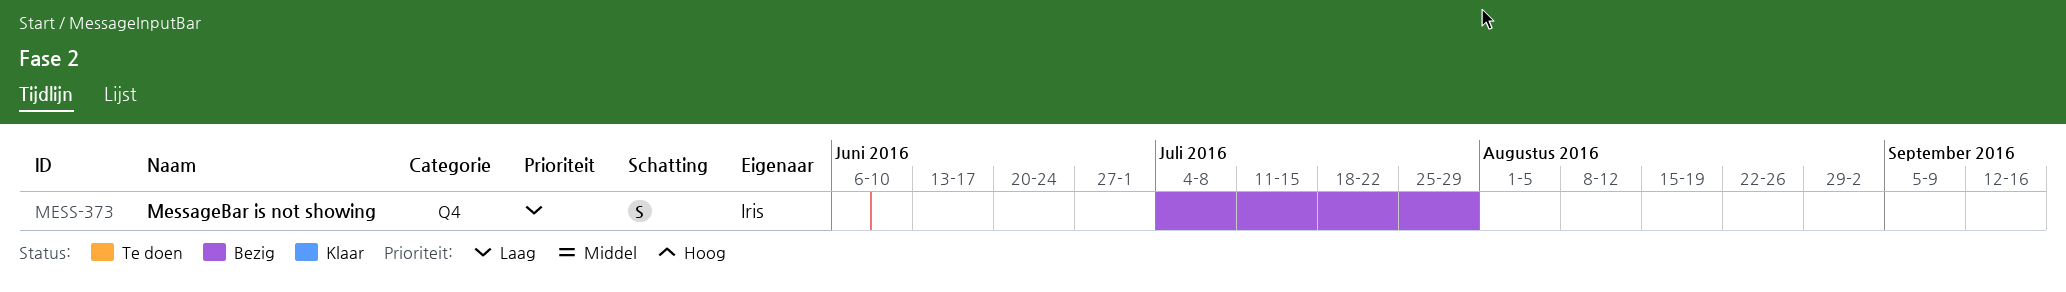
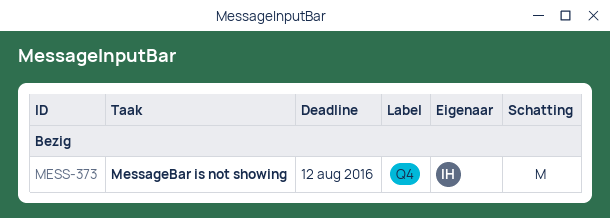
MESS-373, estimate: S -> M
MESS-373, due: Jul 29 -> Aug 12

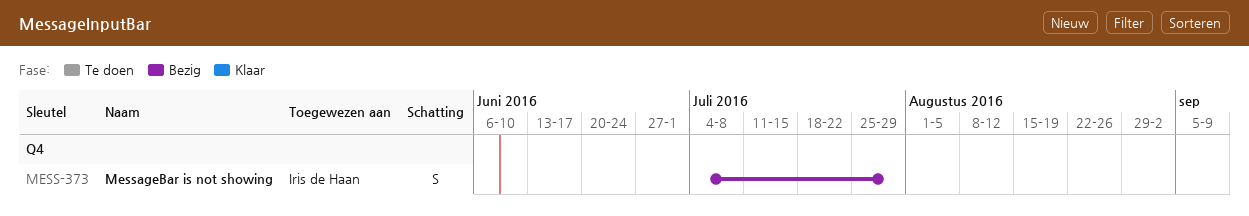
MESS-373, estimate: M -> S
MESS-373, due: Aug 12 -> Jul 29

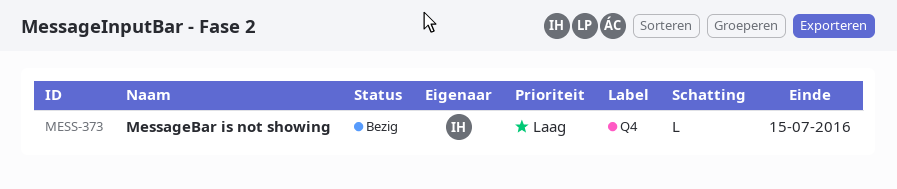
MESS-373, estimate: S -> L
MESS-373, due: Jul 29 -> Jul 15

